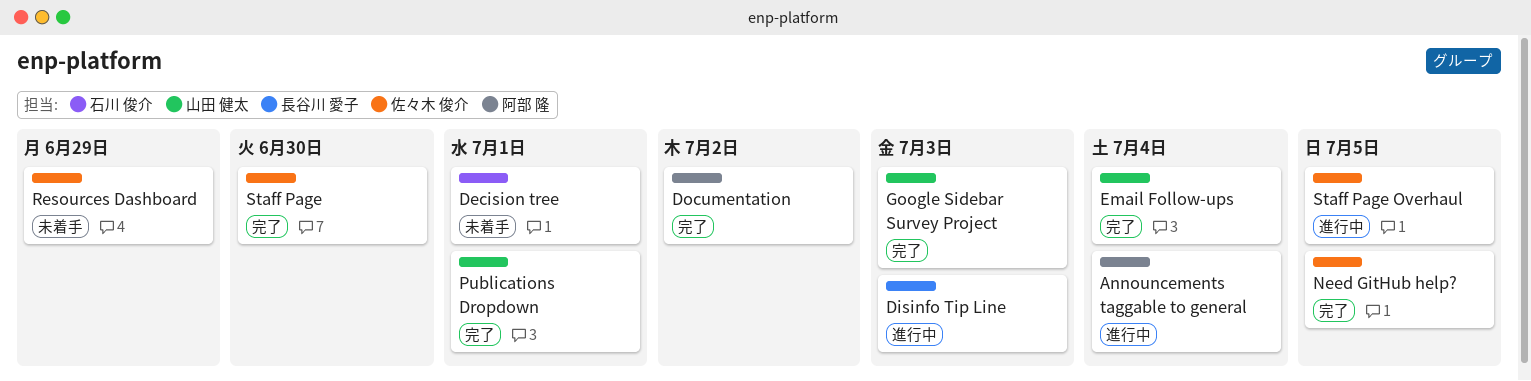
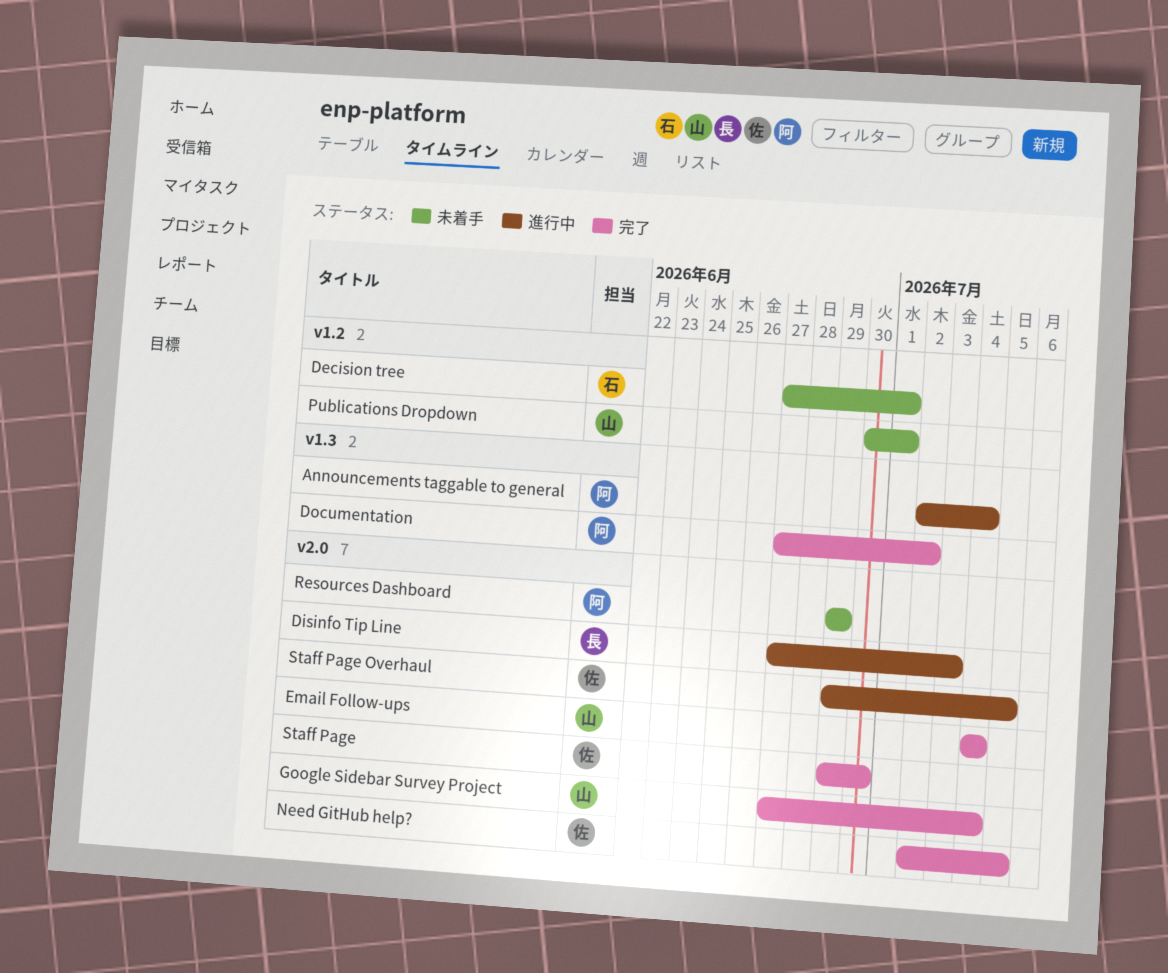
Google Sidebar Survey Project, due: Jul 3 -> Jul 4
Publications Dropdown, status: 完了 -> 未着手
Resources Dashboard, owner: 佐々木 俊介 -> 阿部 隆

